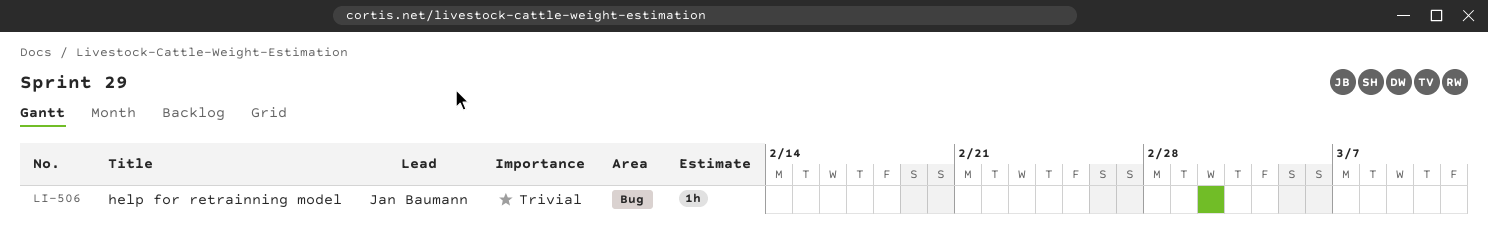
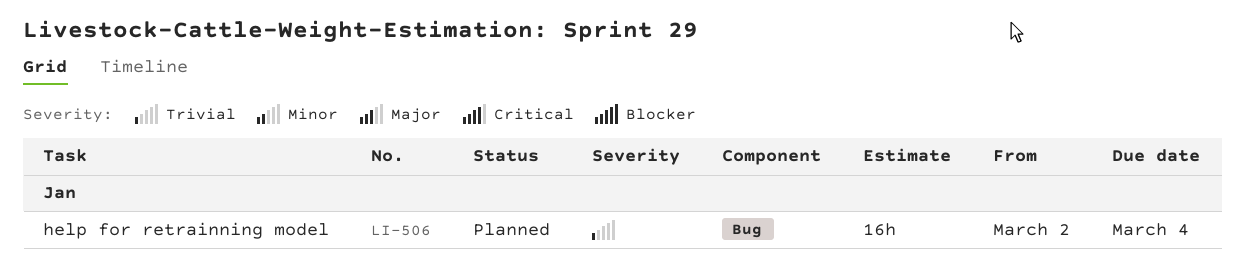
LI-506, estimate: 1h -> 16h
LI-506, due: Mar 2 -> Mar 4

